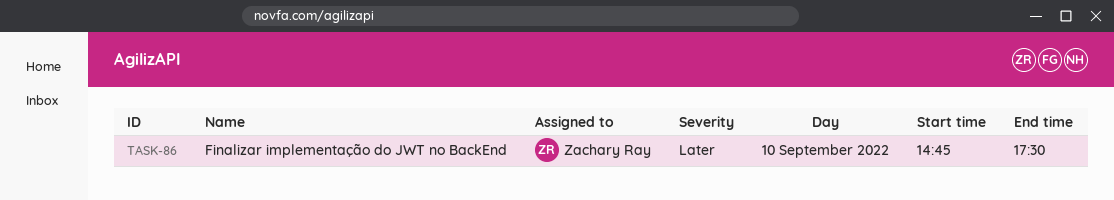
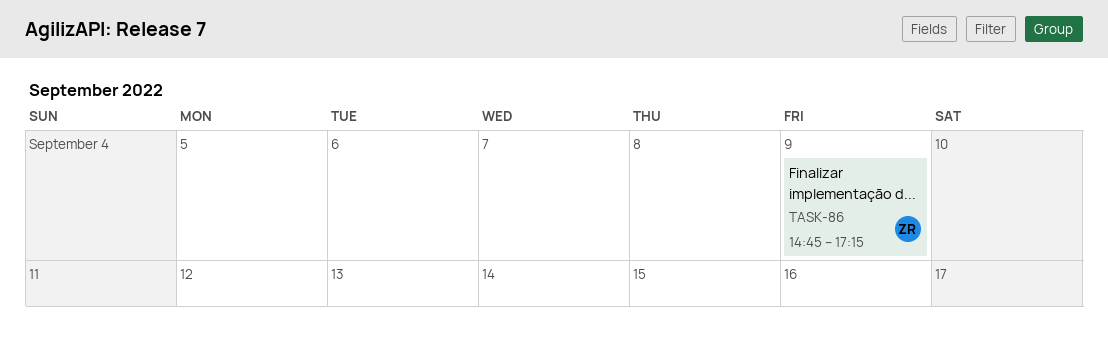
TASK-86, day: Sep 10 -> Sep 9
TASK-86, ends: 17:30 -> 17:15

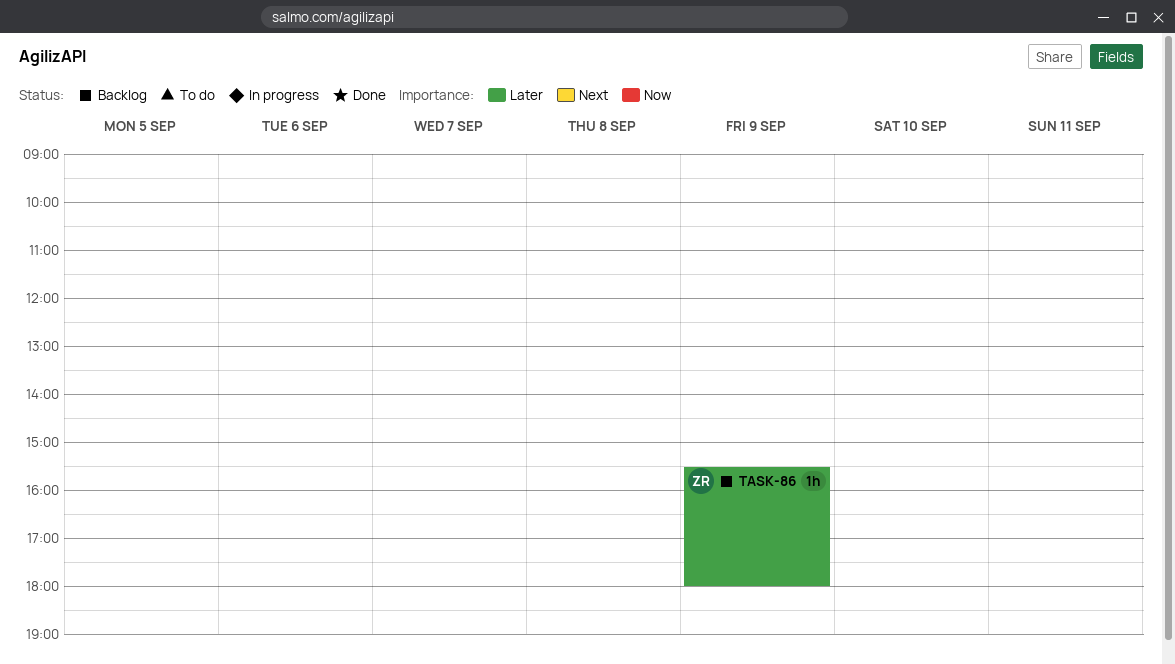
TASK-86, begins: 14:45 -> 15:30
TASK-86, ends: 17:15 -> 18:00

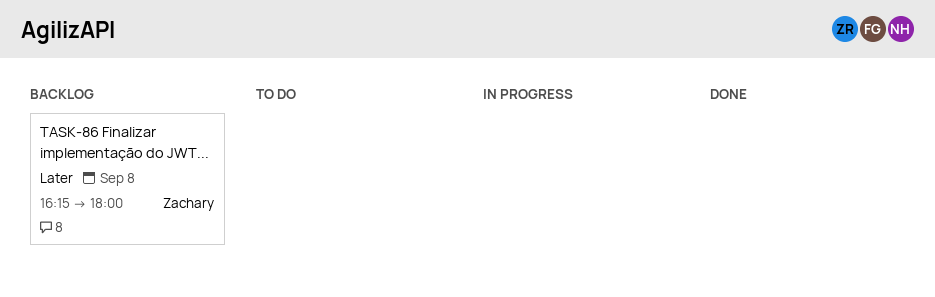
TASK-86, day: Sep 9 -> Sep 8
TASK-86, begins: 15:30 -> 16:15

